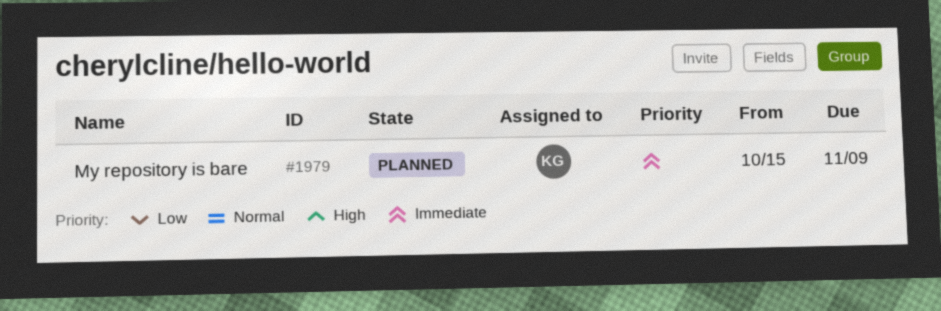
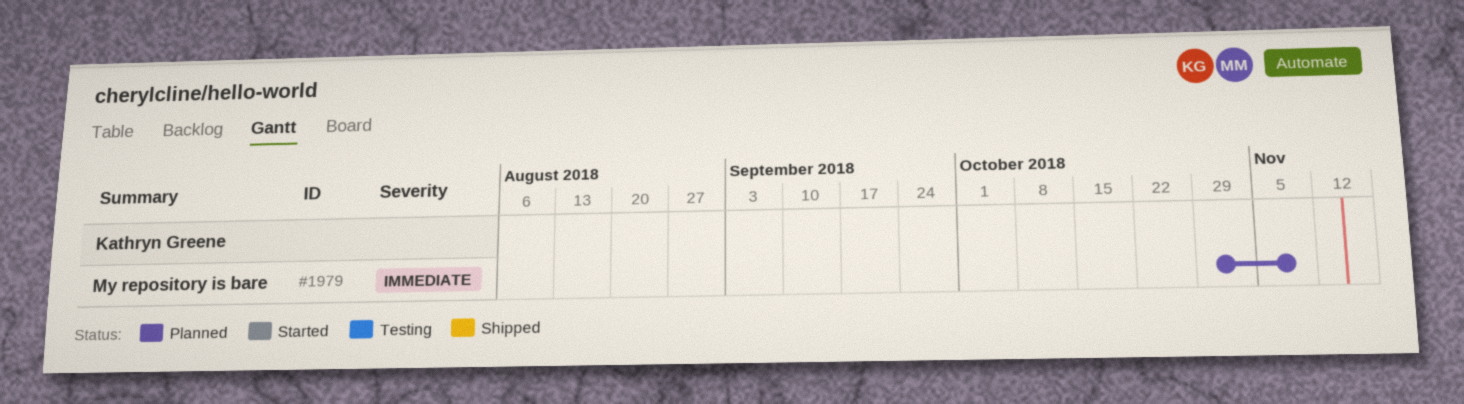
#1979, start: Oct 15 -> Oct 29

